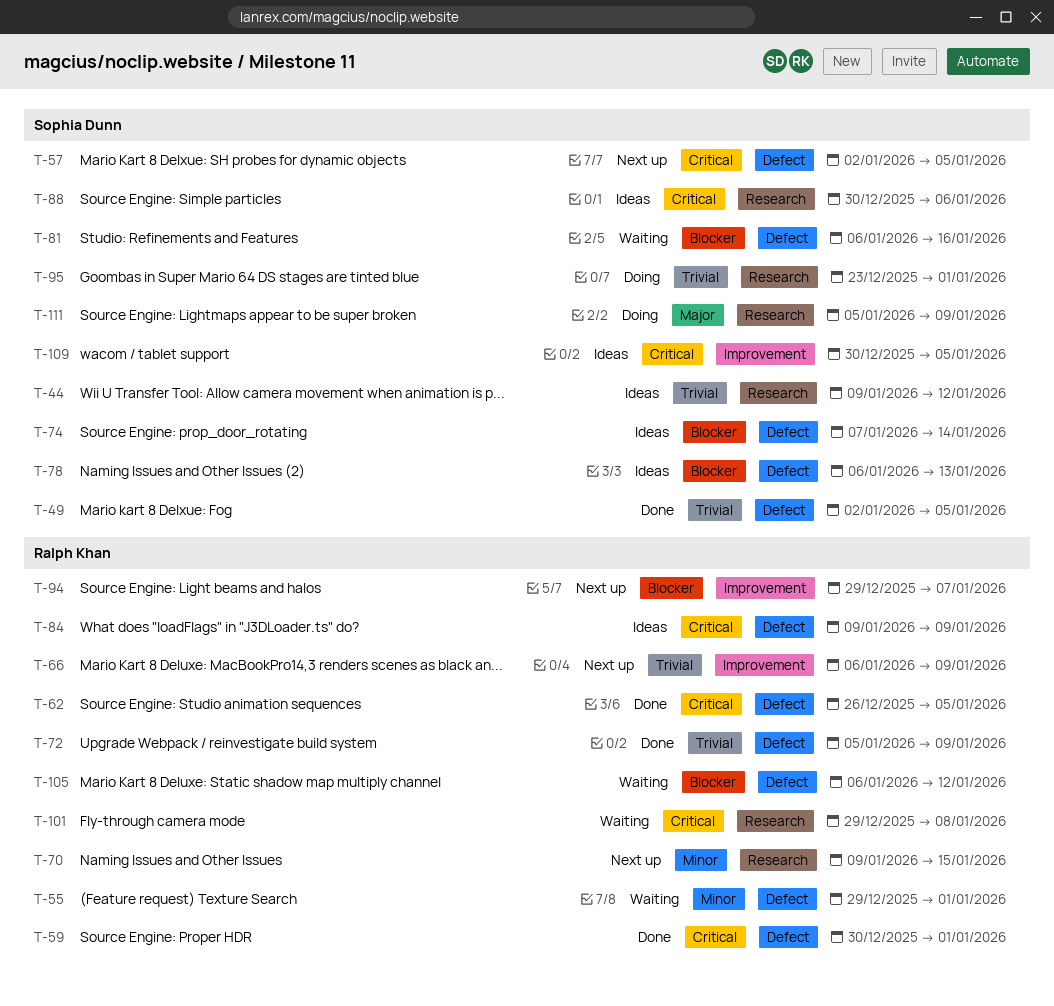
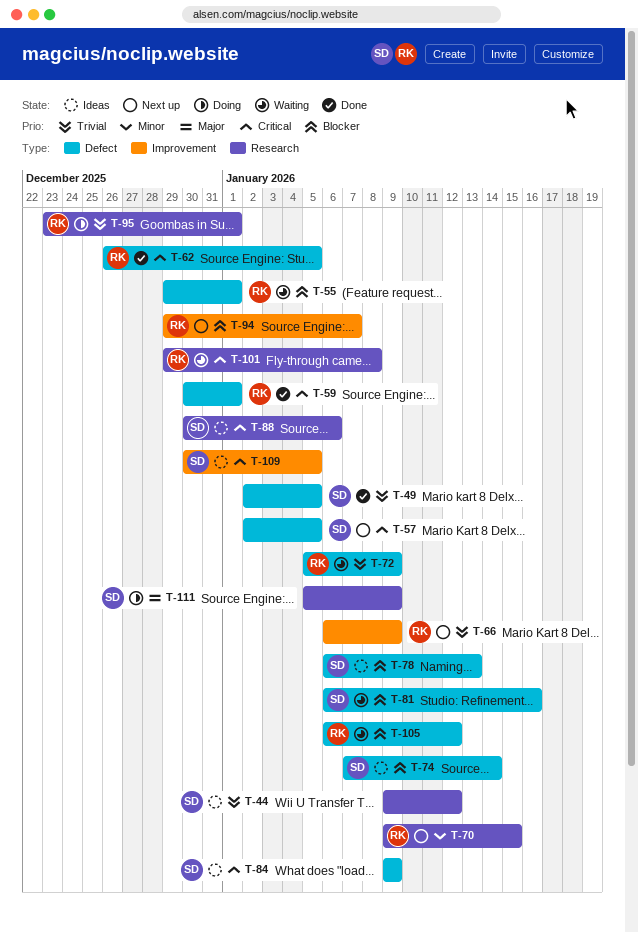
T-55, priority: Minor -> Blocker
T-72, status: Done -> Waiting
T-84, owner: Ralph Khan -> Sophia Dunn
T-95, owner: Sophia Dunn -> Ralph Khan

